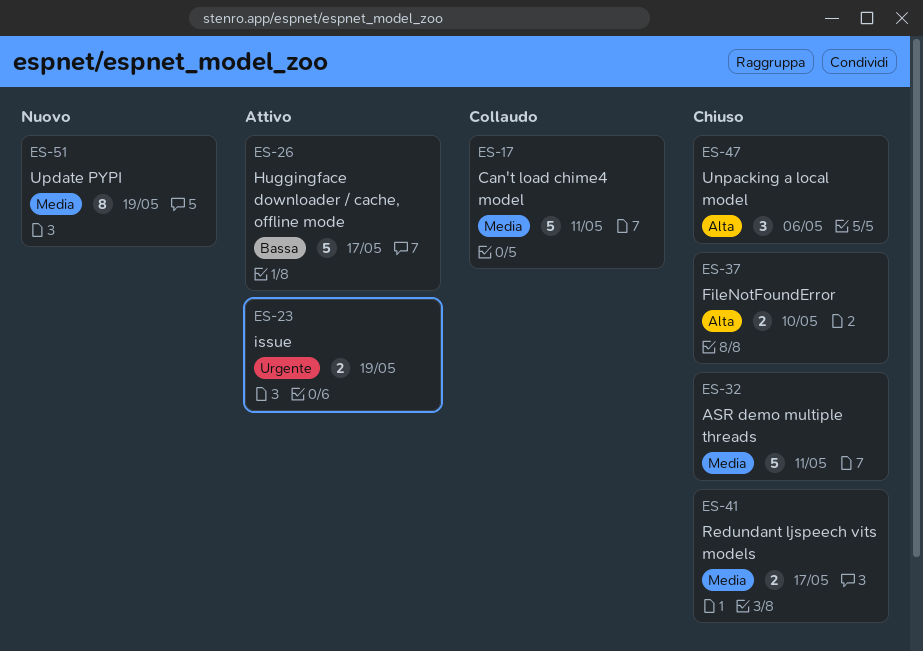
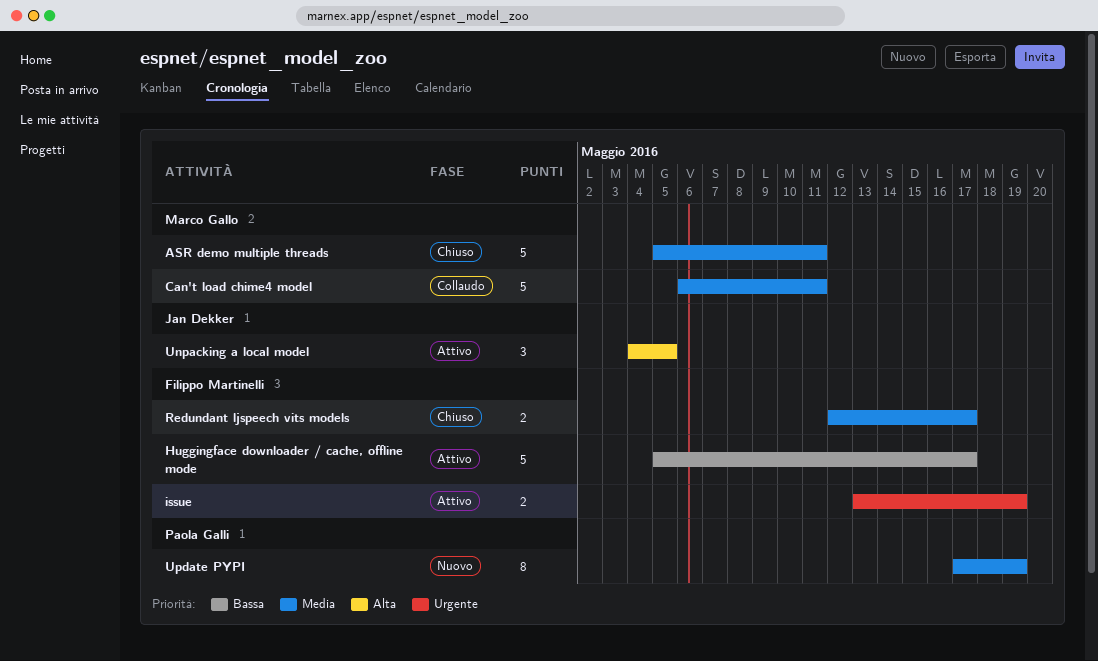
FileNotFoundError: present -> none
Unpacking a local model, status: Chiuso -> Attivo
Unpacking a local model, due: May 6 -> May 5

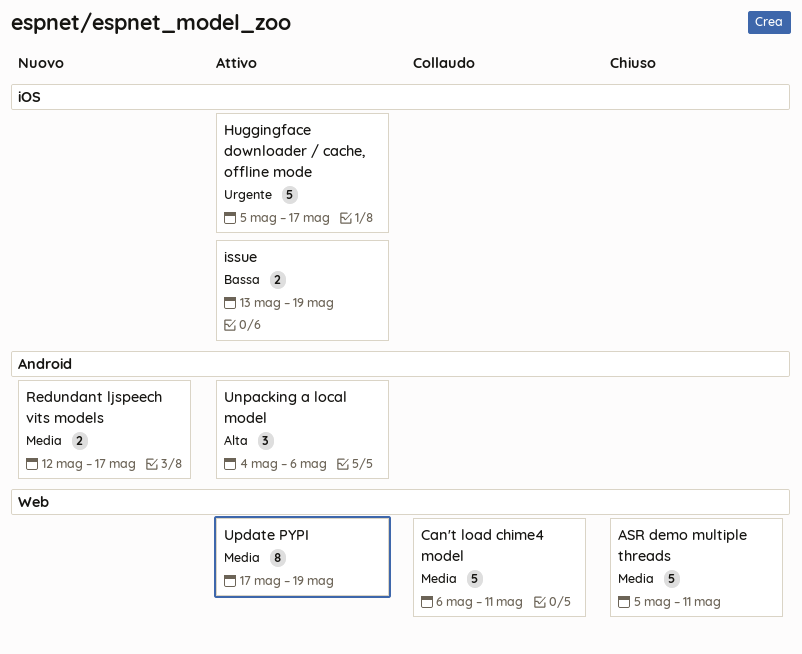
Huggingface downloader / cache, offline mode, priority: Bassa -> Urgente
issue, priority: Urgente -> Bassa
Redundant ljspeech vits models, status: Chiuso -> Nuovo
Unpacking a local model, due: May 5 -> May 6
Update PYPI, status: Nuovo -> Attivo

